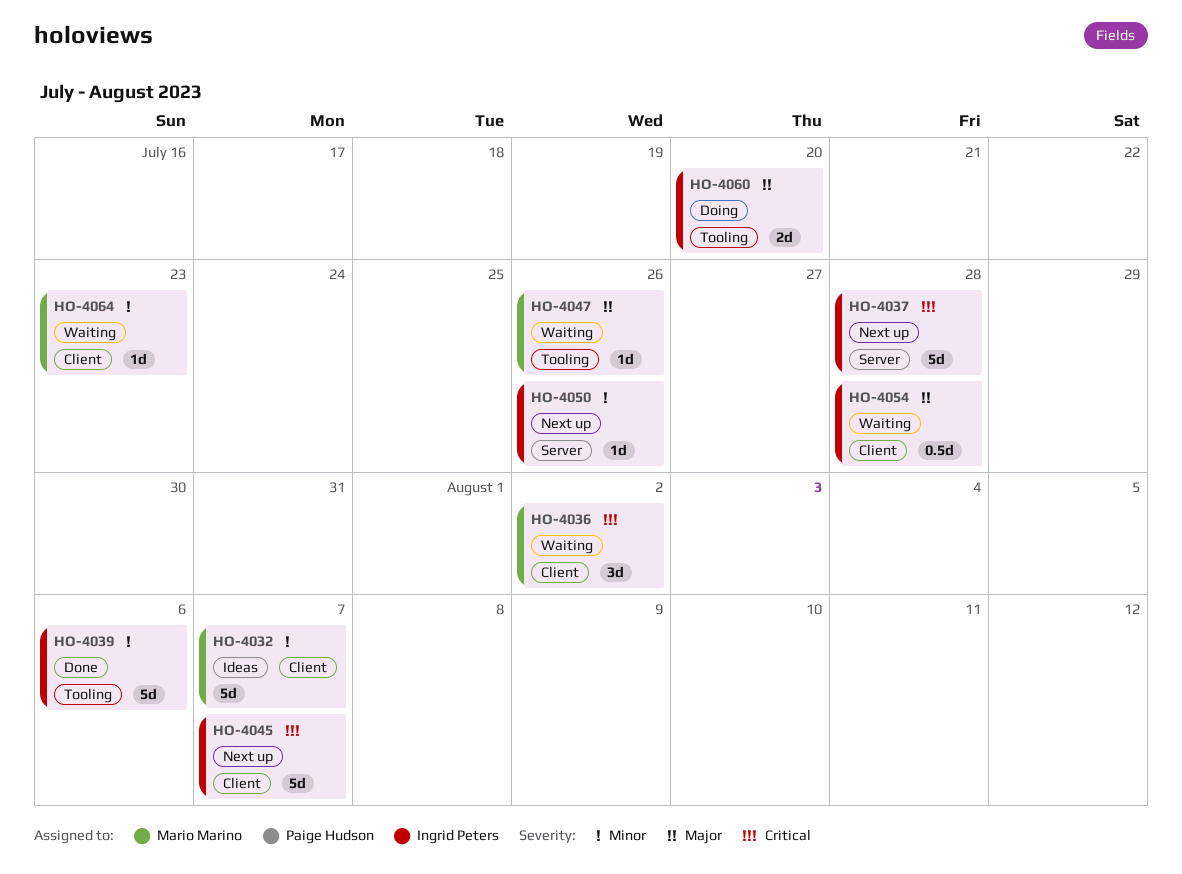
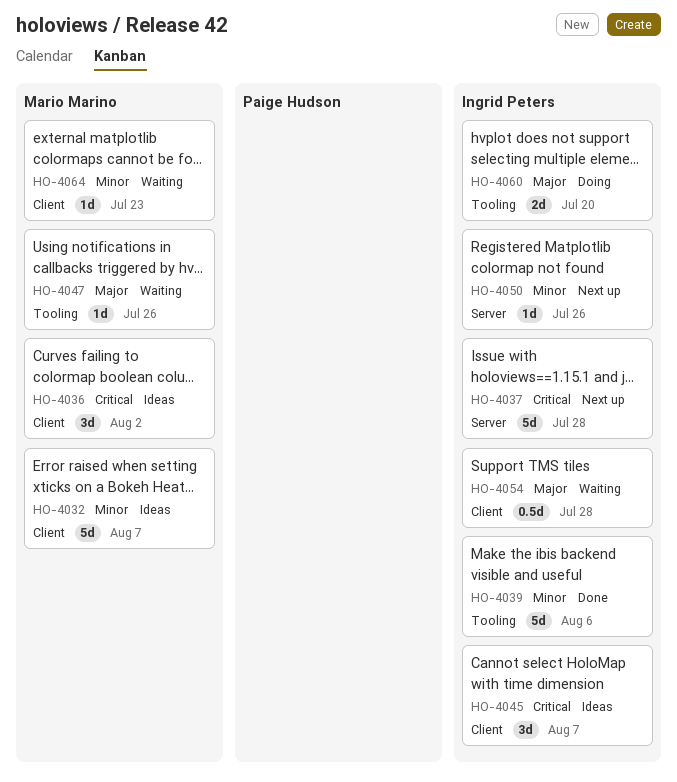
HO-4036, status: Waiting -> Ideas
HO-4045, status: Next up -> Ideas
HO-4045, estimate: 5d -> 3d

